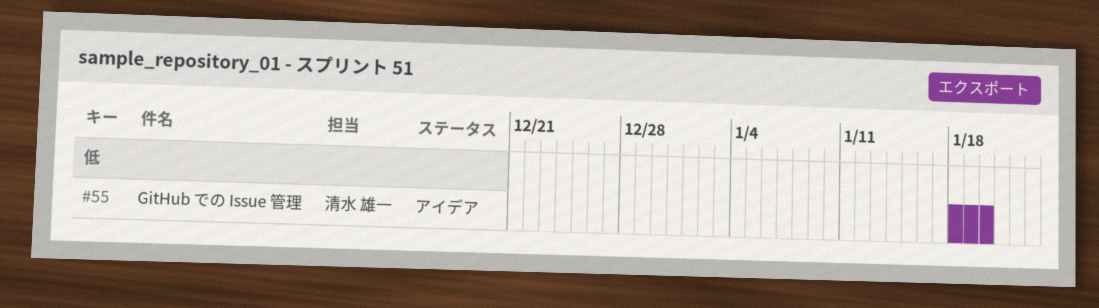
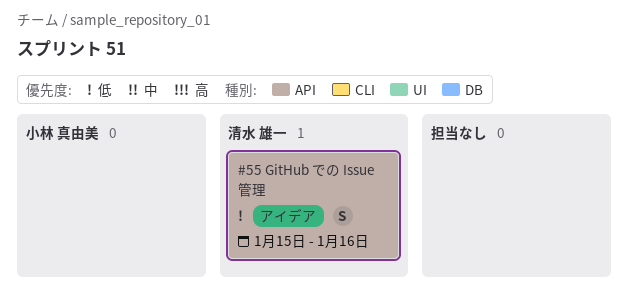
#55, start: Jan 18 -> Jan 15
#55, due: Jan 20 -> Jan 16

